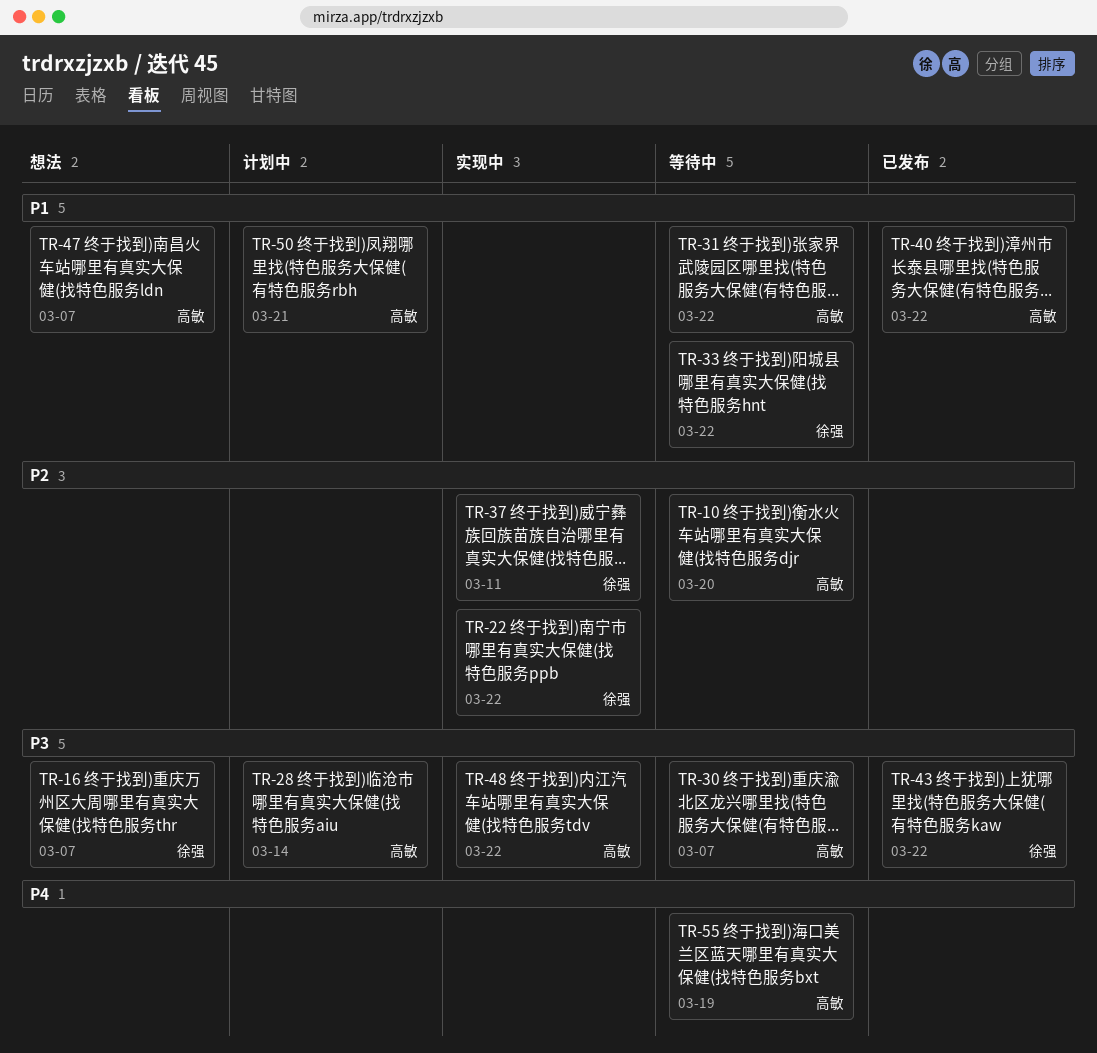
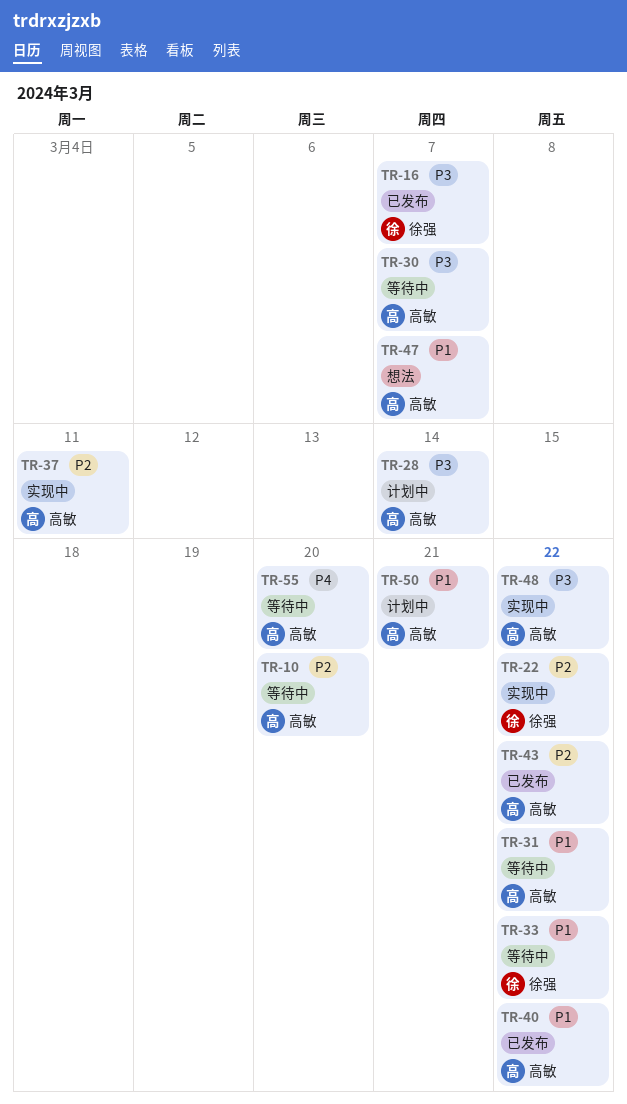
TR-16, status: 想法 -> 已发布
TR-37, owner: 徐强 -> 高敏
TR-43, owner: 徐强 -> 高敏
TR-43, priority: P3 -> P2
TR-55, due: Mar 19 -> Mar 20

